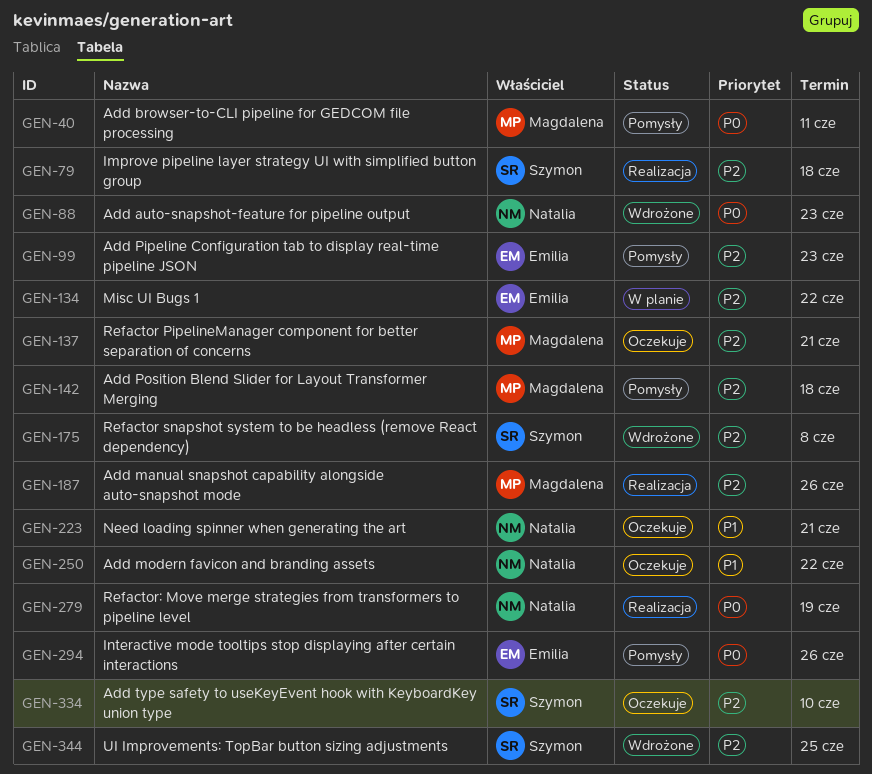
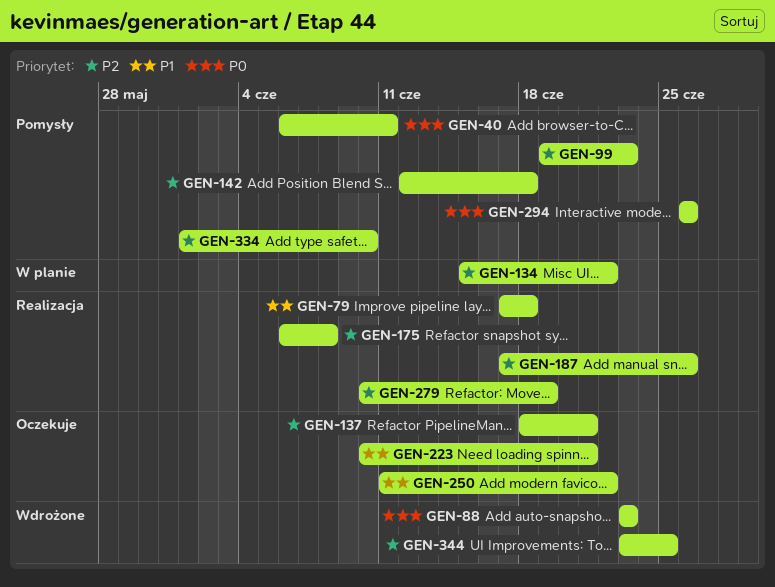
GEN-79, priority: P2 -> P1
GEN-175, status: Wdrożone -> Realizacja
GEN-279, priority: P0 -> P2
GEN-334, status: Oczekuje -> Pomysły

